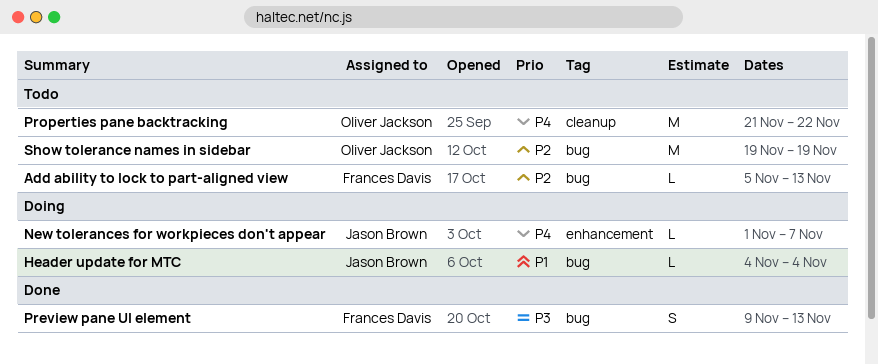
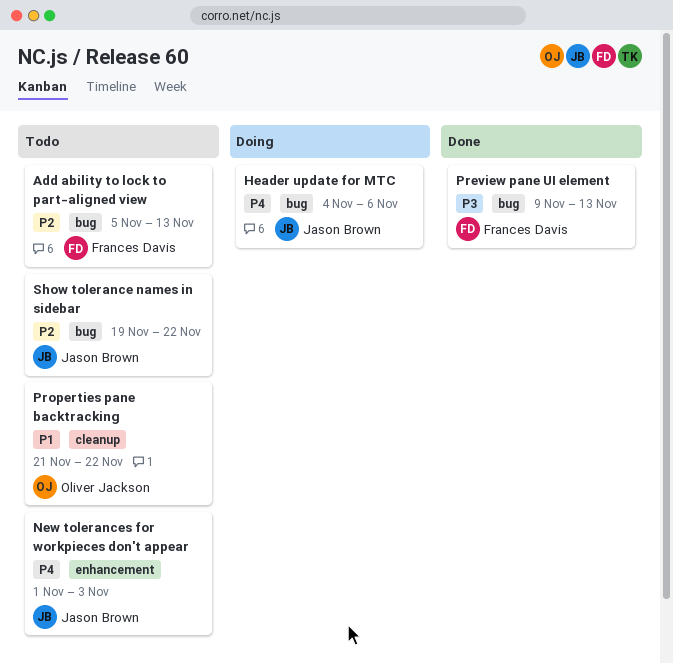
Header update for MTC, priority: P1 -> P4
Header update for MTC, due: Nov 4 -> Nov 6
New tolerances for workpieces don't appear, status: Doing -> Todo
New tolerances for workpieces don't appear, due: Nov 7 -> Nov 3
Properties pane backtracking, priority: P4 -> P1
Show tolerance names in sidebar, owner: Oliver Jackson -> Jason Brown
Show tolerance names in sidebar, due: Nov 19 -> Nov 22

